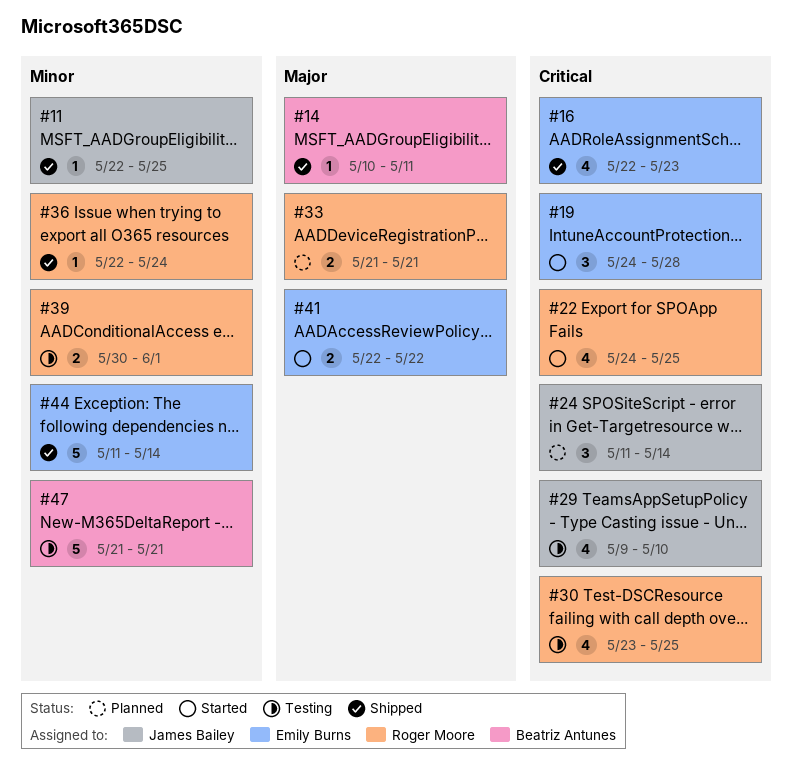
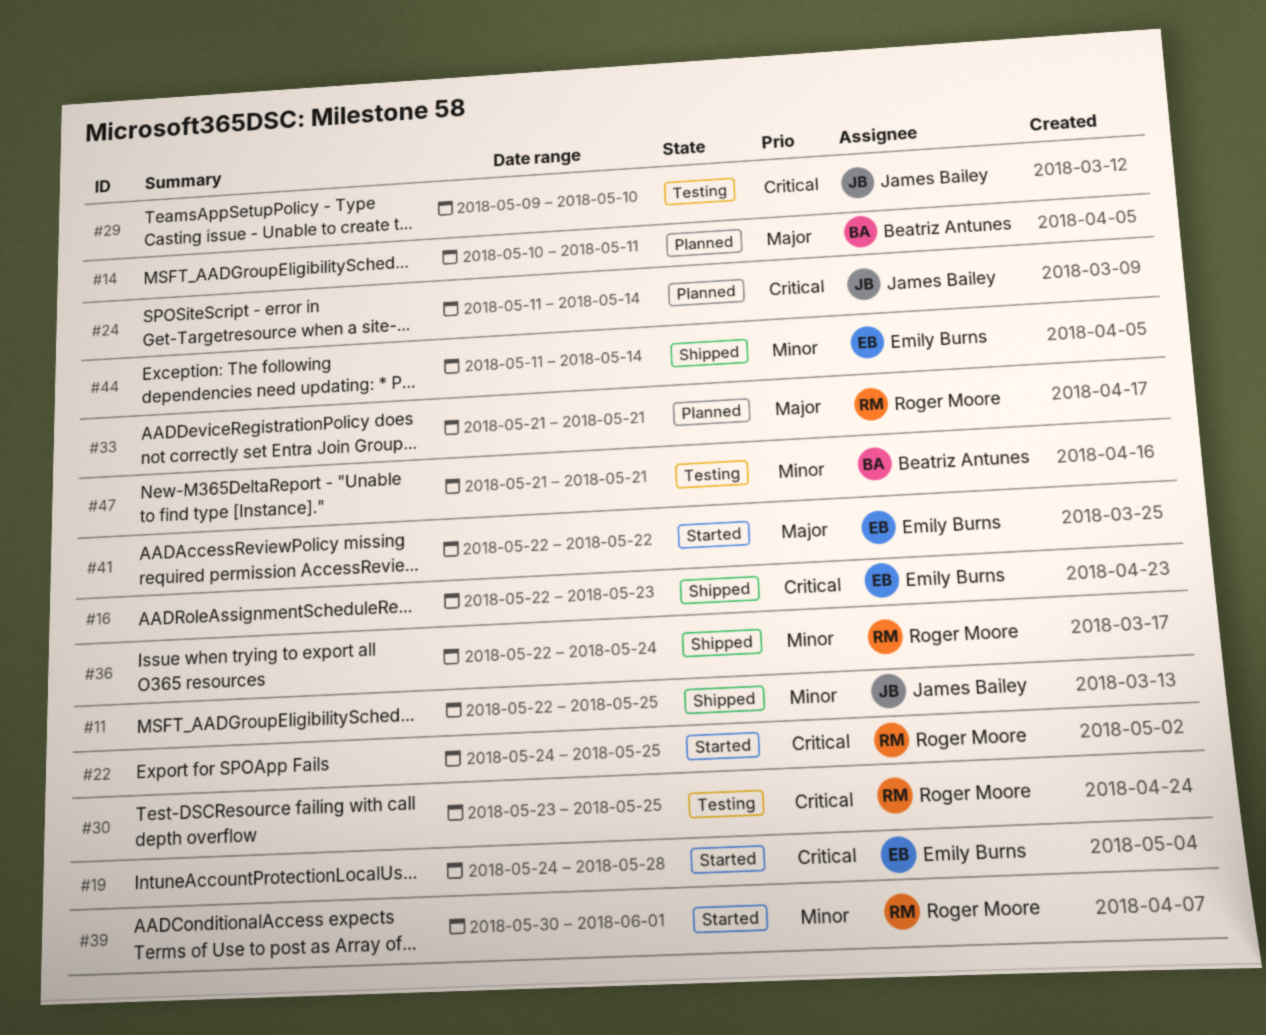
#14, status: Shipped -> Planned
#39, status: Testing -> Started

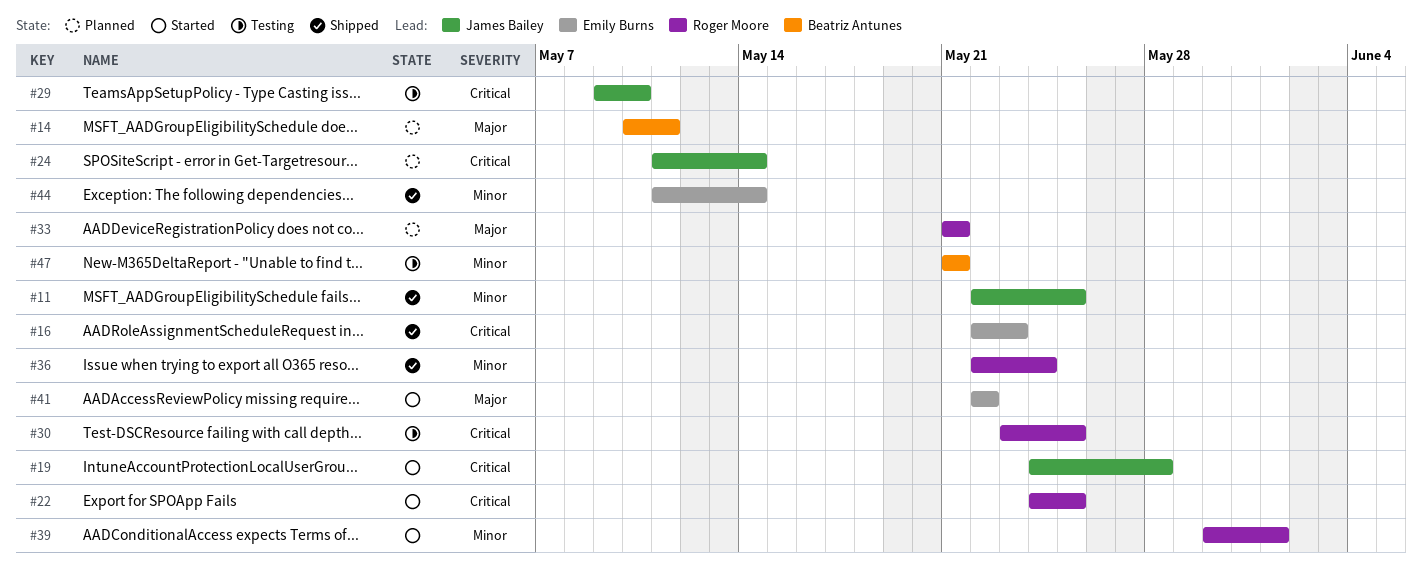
#19, owner: Emily Burns -> James Bailey

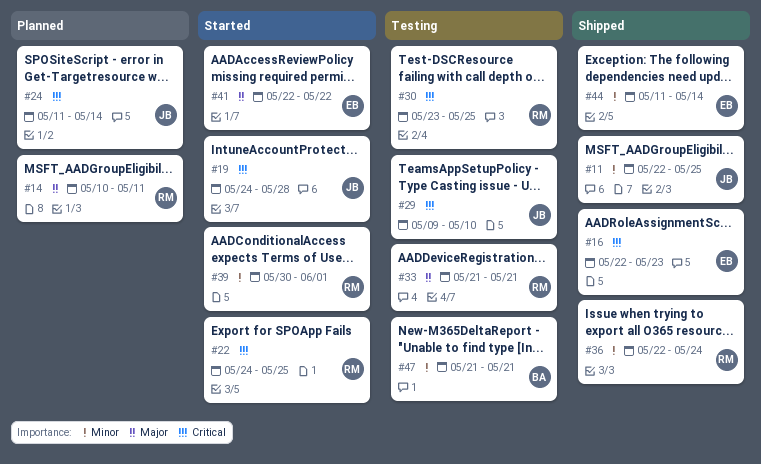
#14, owner: Beatriz Antunes -> Roger Moore
#33, status: Planned -> Testing

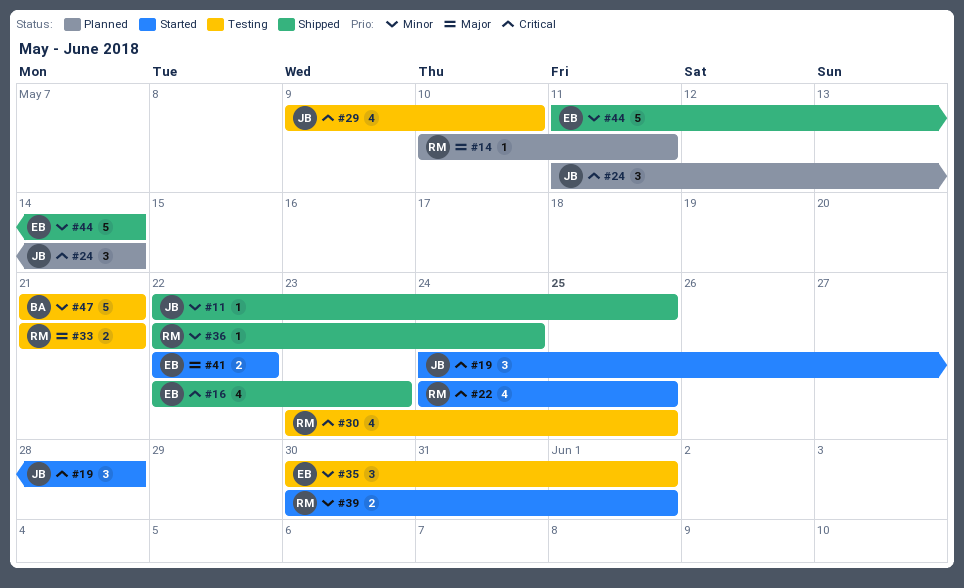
#35: none -> present

